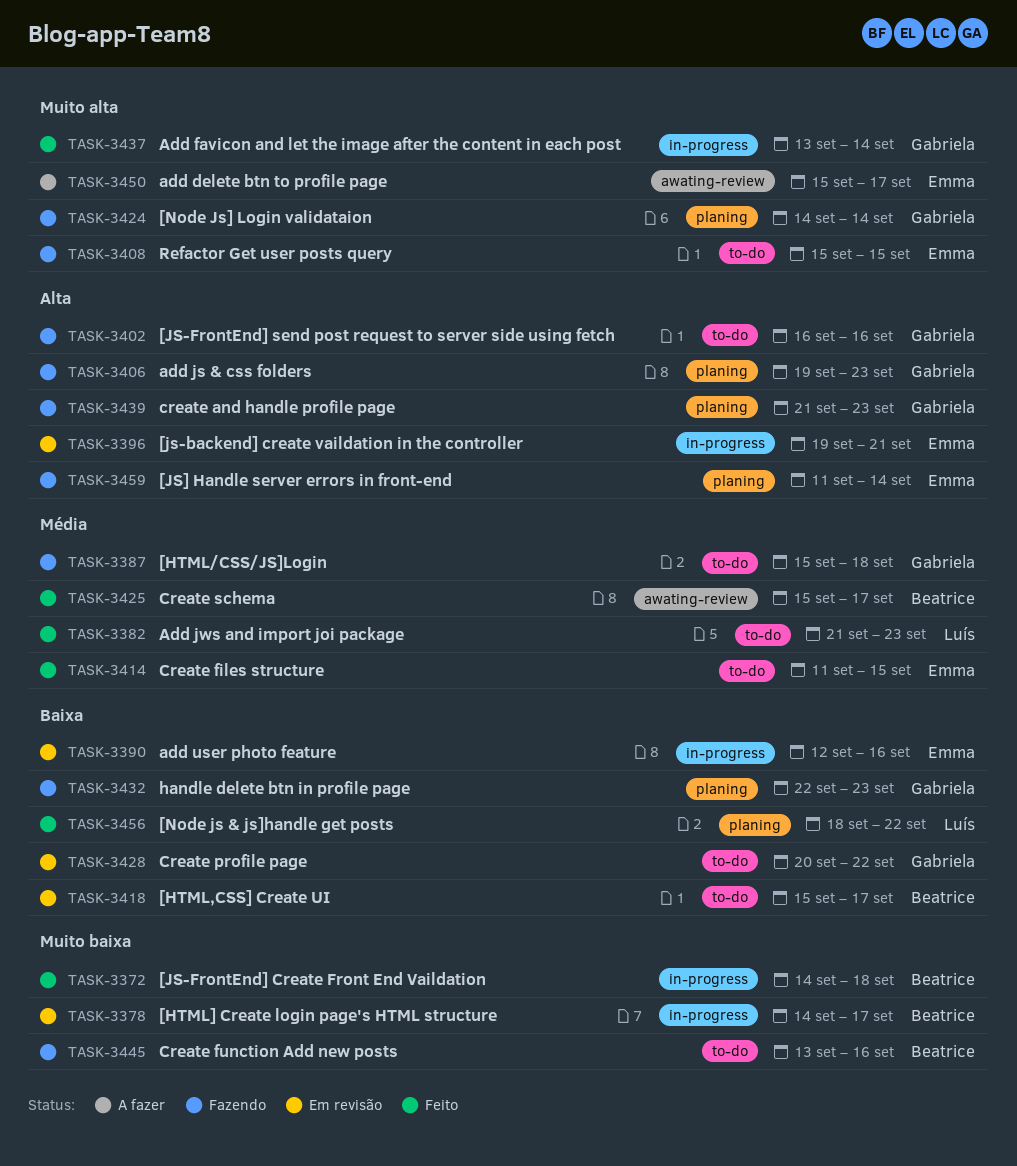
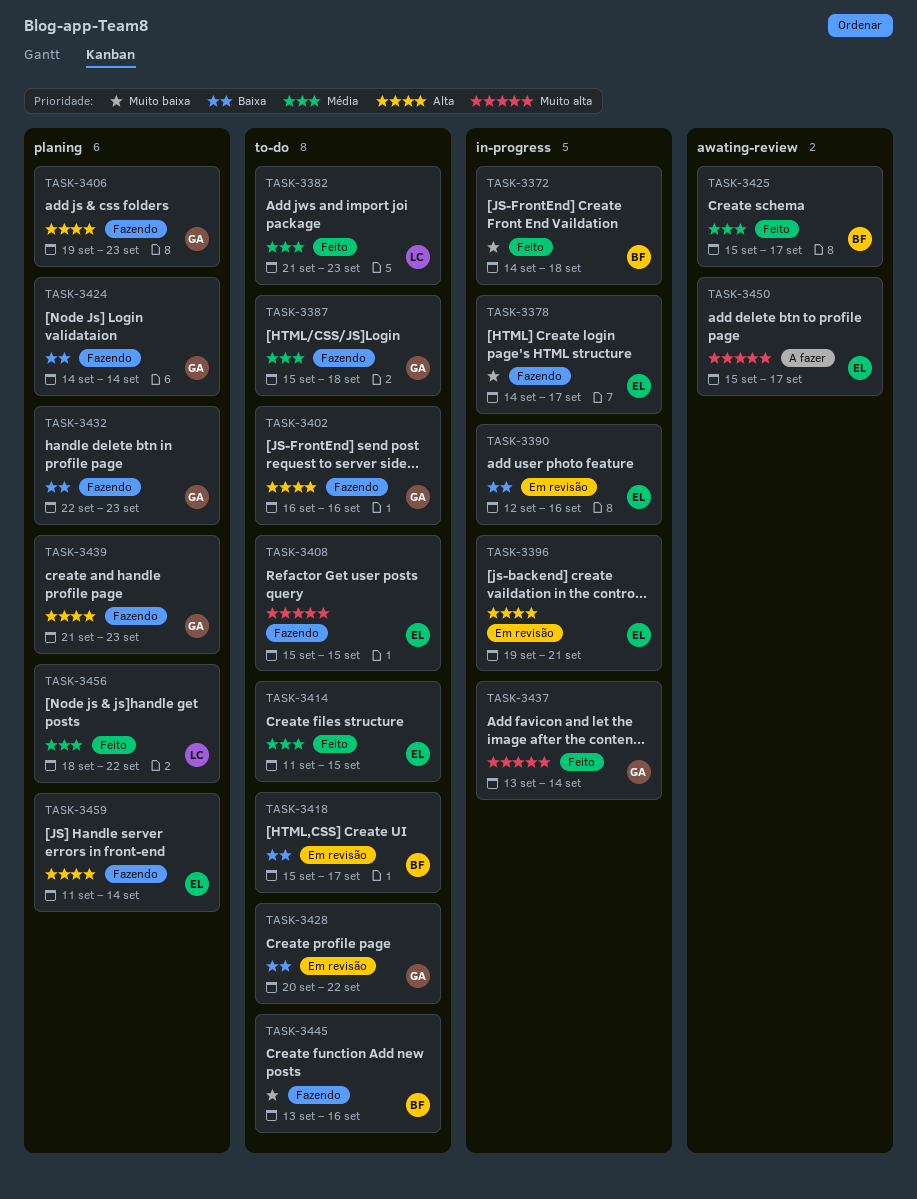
TASK-3378, status: Em revisão -> Fazendo
TASK-3378, owner: Beatrice -> Emma
TASK-3424, priority: Muito alta -> Baixa
TASK-3456, priority: Baixa -> Média

